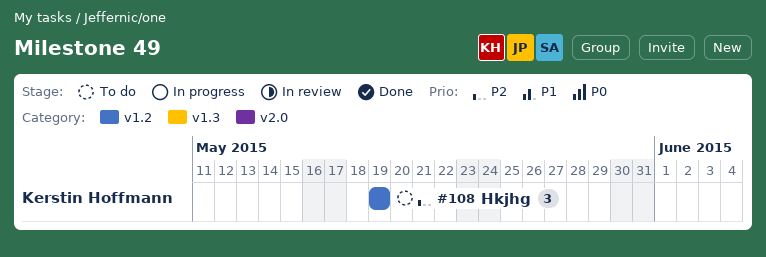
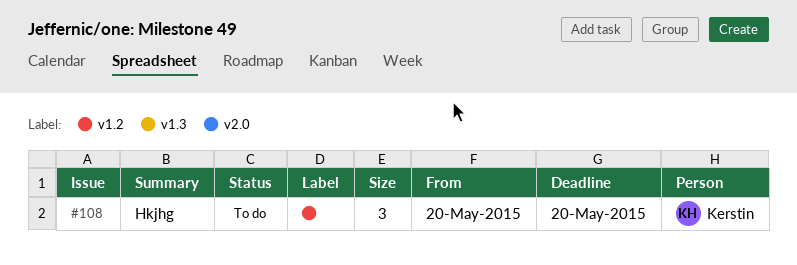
#108, start: May 19 -> May 20
#108, due: May 19 -> May 20

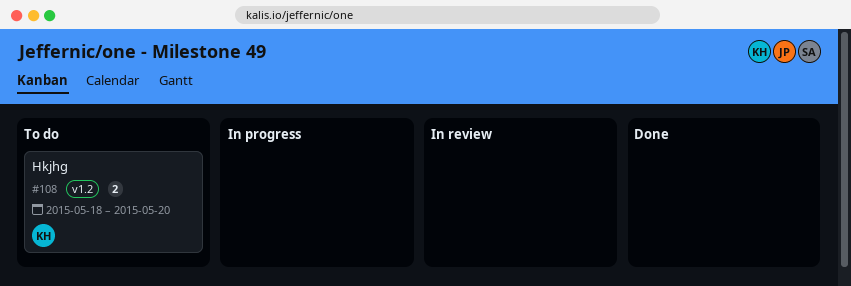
#108, estimate: 3 -> 2
#108, start: May 20 -> May 18

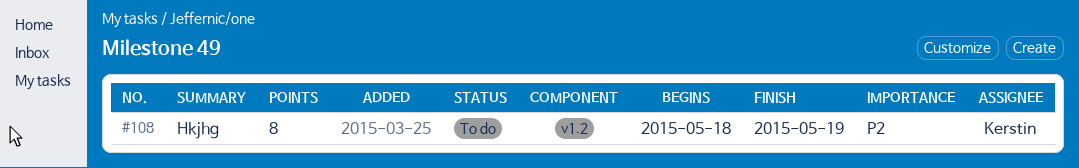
#108, estimate: 2 -> 8
#108, due: May 20 -> May 19

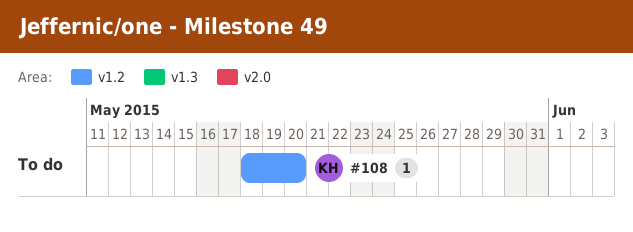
#108, estimate: 8 -> 1
#108, due: May 19 -> May 20

